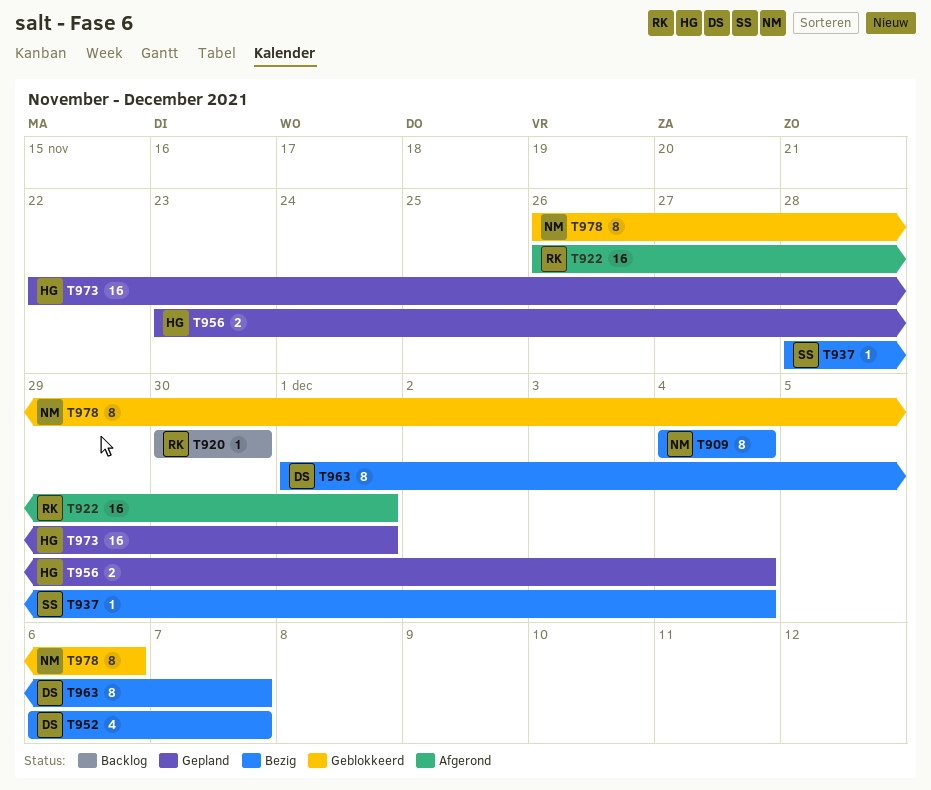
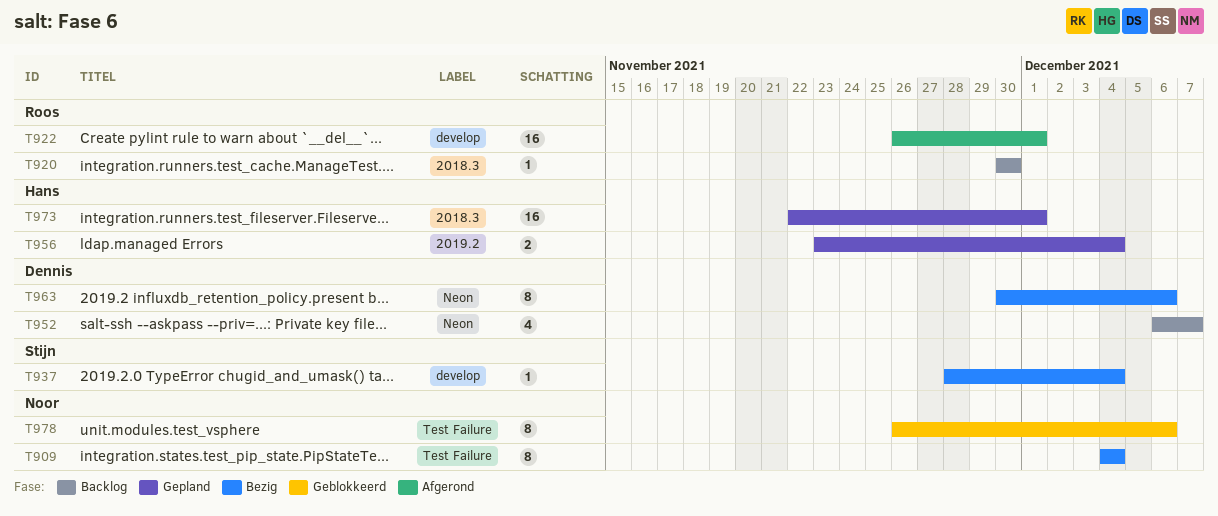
T952, status: Bezig -> Backlog
T963, start: Dec 1 -> Nov 30
T963, due: Dec 7 -> Dec 6

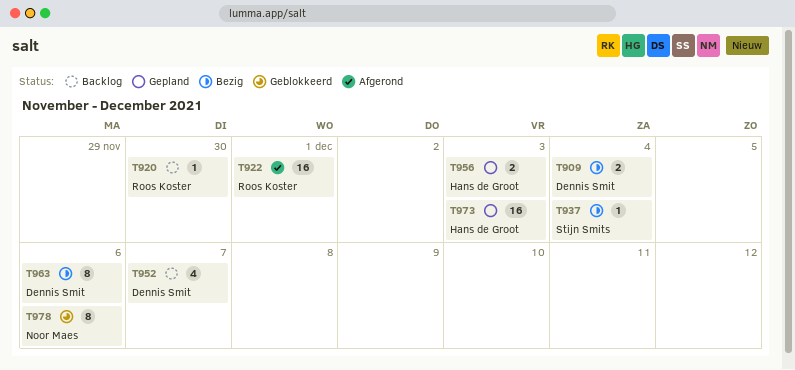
T909, owner: Noor Maes -> Dennis Smit
T909, estimate: 8 -> 2
T956, due: Dec 4 -> Dec 3
T973, due: Dec 1 -> Dec 3

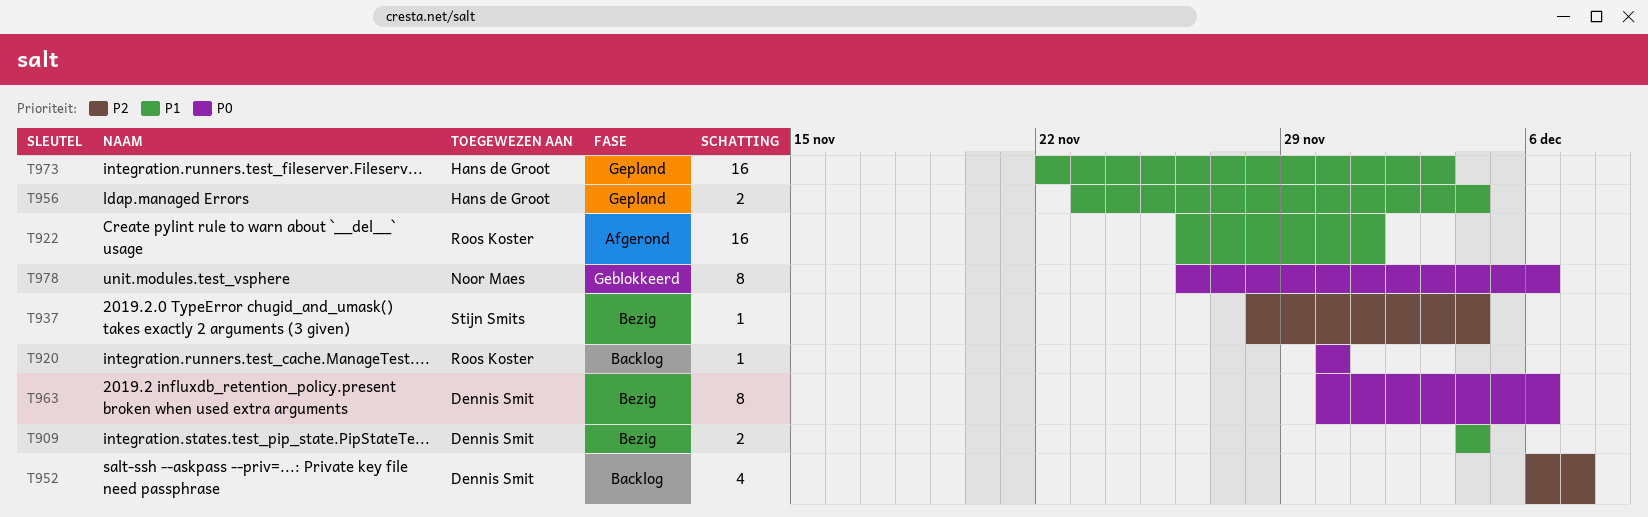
T956, due: Dec 3 -> Dec 4

